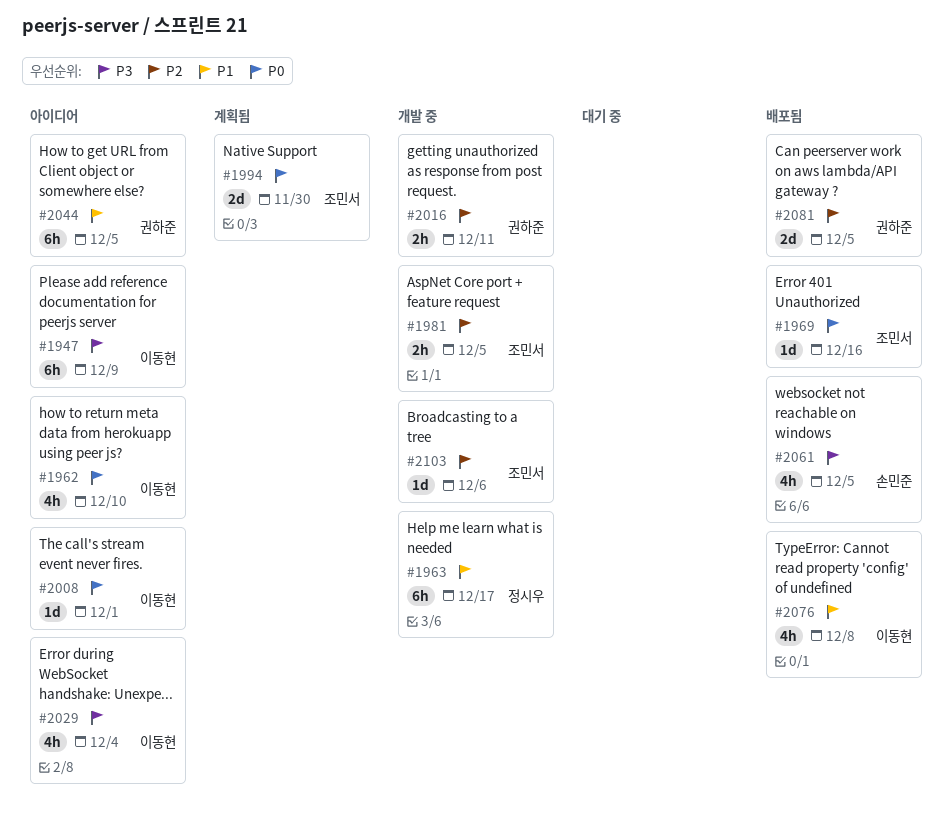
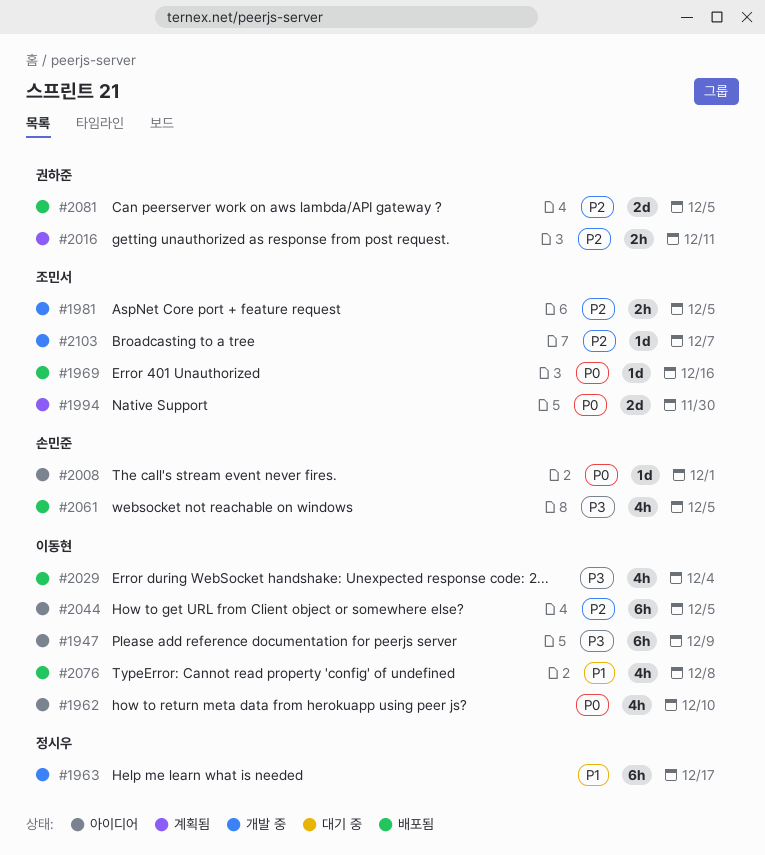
#2008, owner: 이동현 -> 손민준
#2016, status: 개발 중 -> 계획됨
#2029, status: 아이디어 -> 배포됨
#2044, owner: 권하준 -> 이동현
#2044, priority: P1 -> P2
#2103, due: Dec 6 -> Dec 7

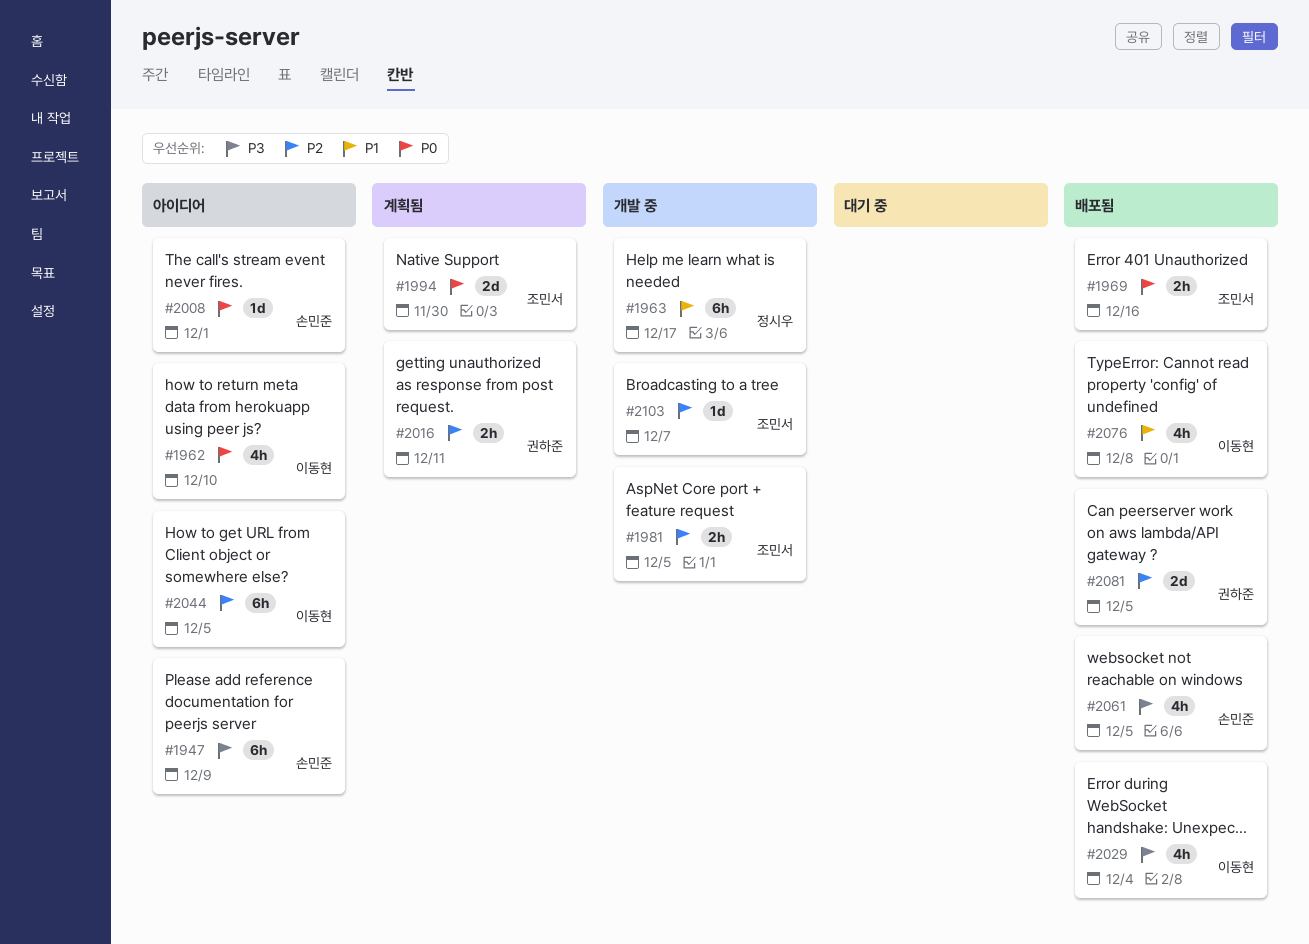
#1947, owner: 이동현 -> 손민준
#1969, estimate: 1d -> 2h

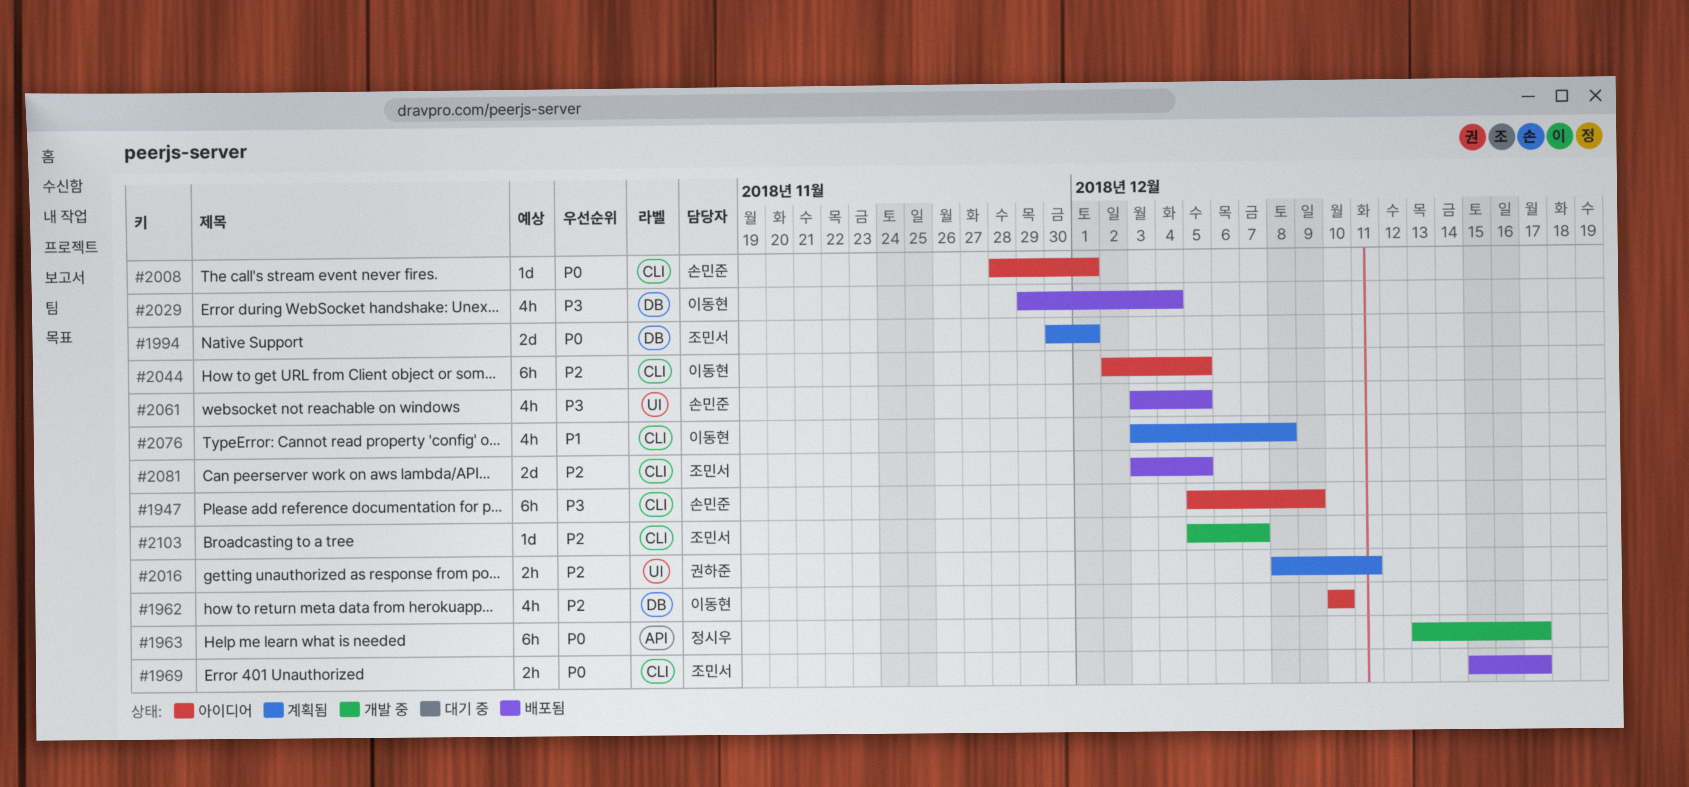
#1962, priority: P0 -> P2
#1963, priority: P1 -> P0
#1969, due: Dec 16 -> Dec 17
#1981: present -> none
#1994, due: Nov 30 -> Dec 1
#2076, status: 배포됨 -> 계획됨
#2081, owner: 권하준 -> 조민서

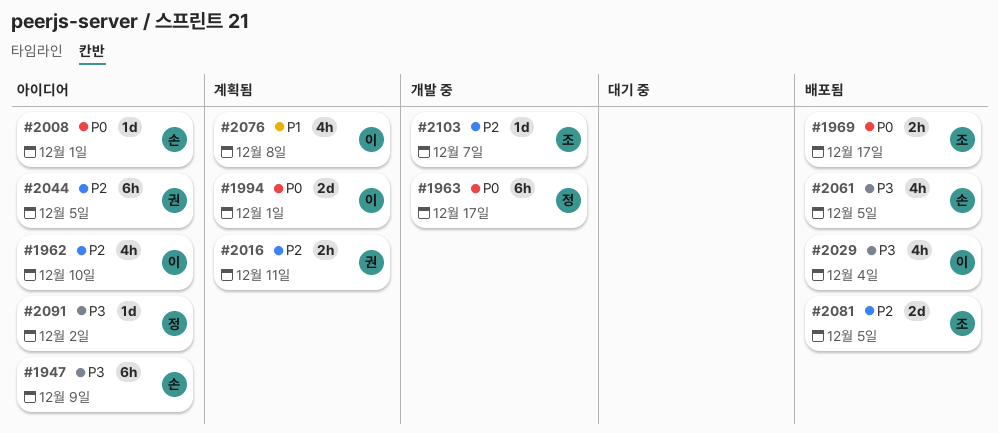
#1994, owner: 조민서 -> 이동현
#2044, owner: 이동현 -> 권하준
#2091: none -> present

